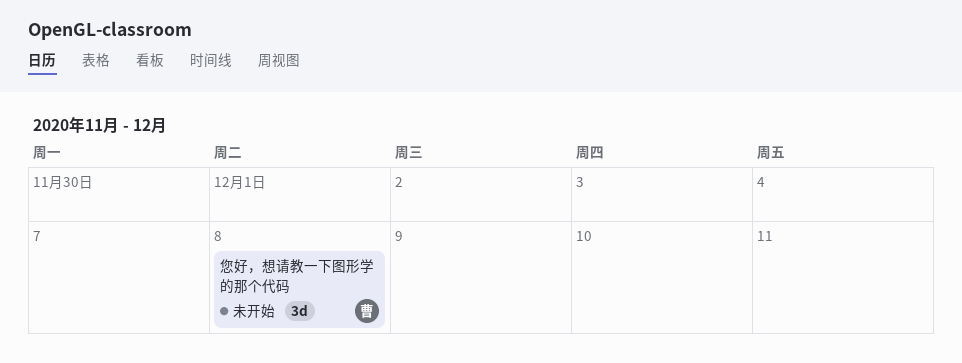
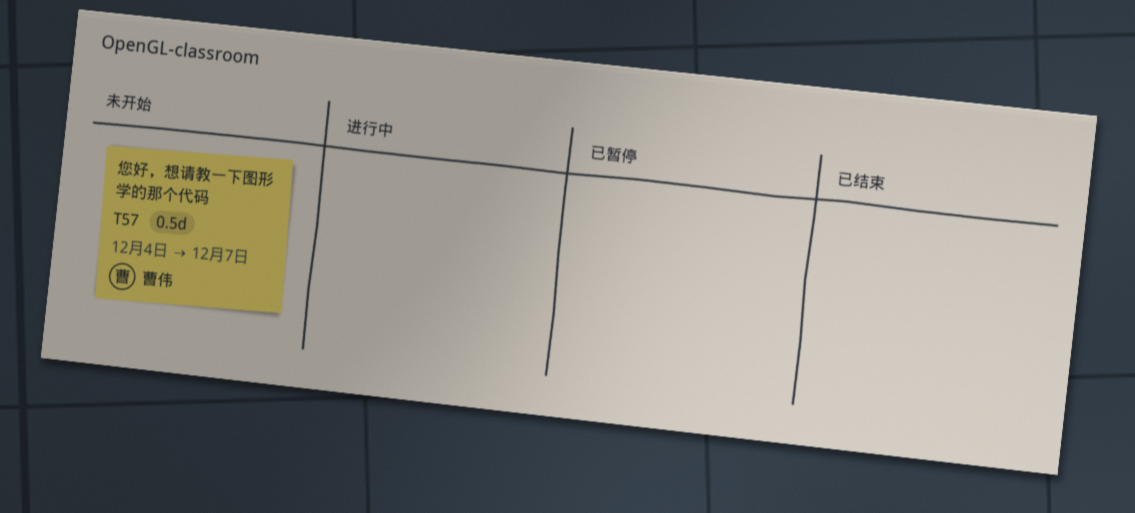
您好，想请教一下图形学的那个代码, estimate: 3d -> 0.5d
您好，想请教一下图形学的那个代码, due: Dec 8 -> Dec 7

